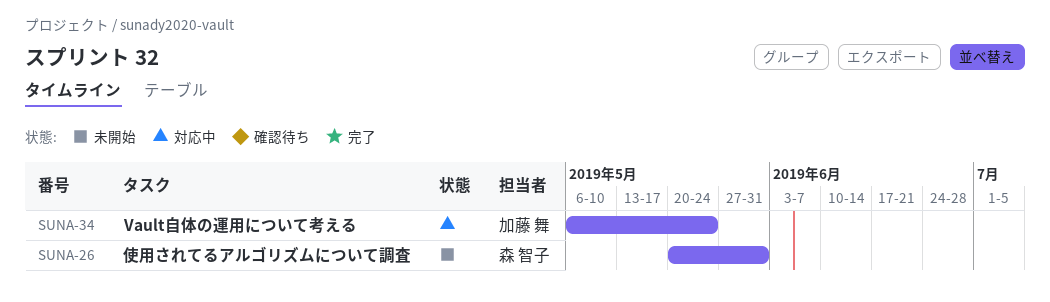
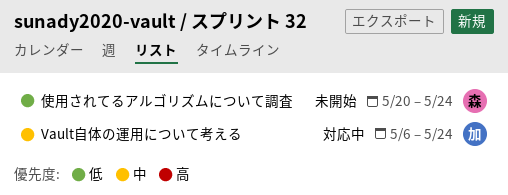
使用されてるアルゴリズムについて調査, due: May 31 -> May 24

